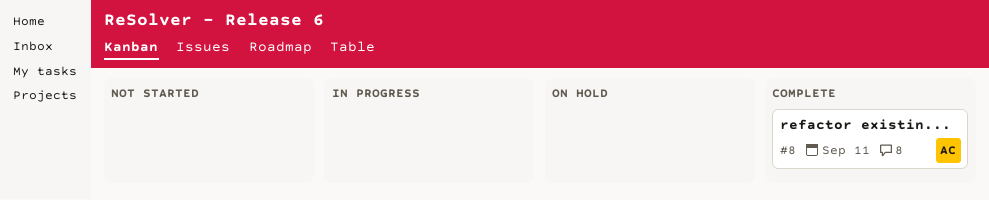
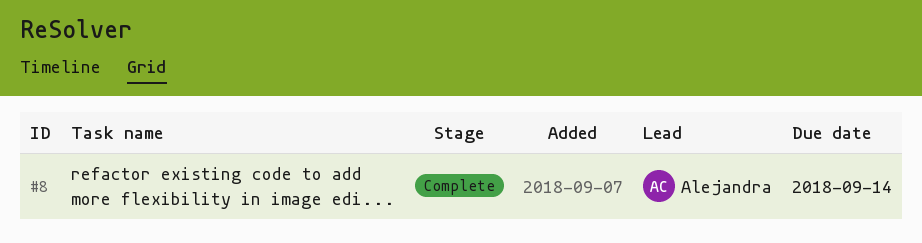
#8, due: Sep 11 -> Sep 14

